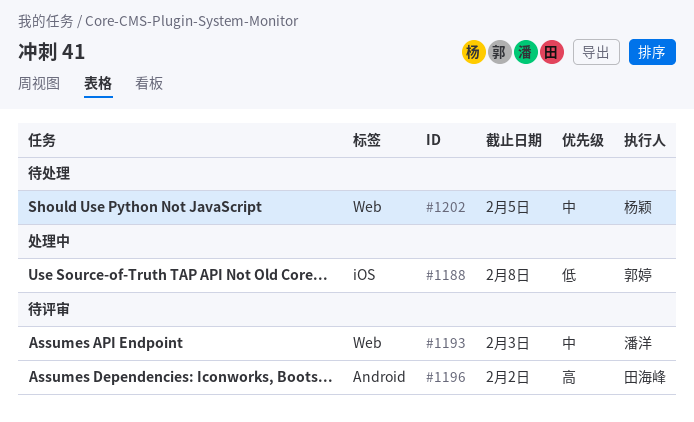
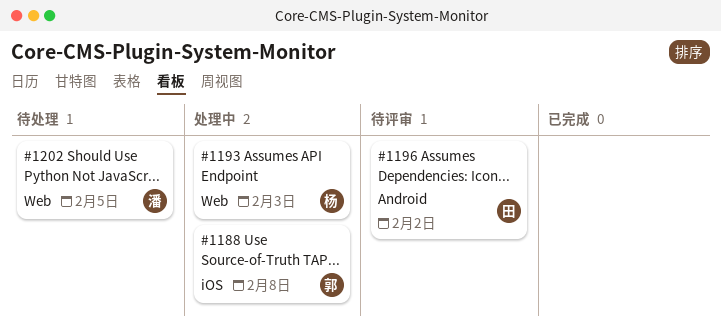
#1193, status: 待评审 -> 处理中
#1193, owner: 潘洋 -> 杨颖
#1202, owner: 杨颖 -> 潘洋

